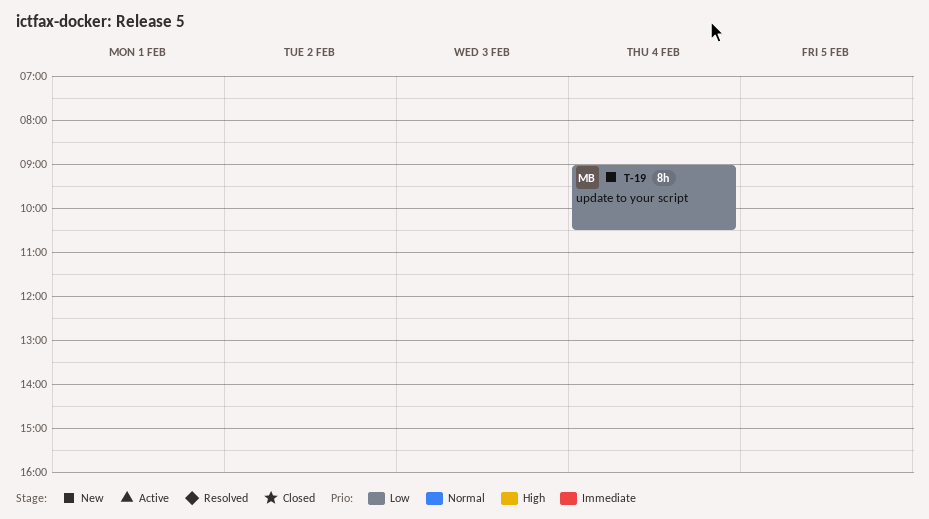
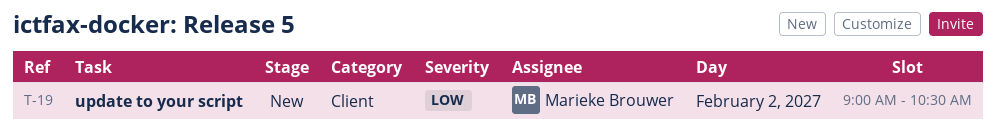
T-19, day: Feb 4 -> Feb 2

